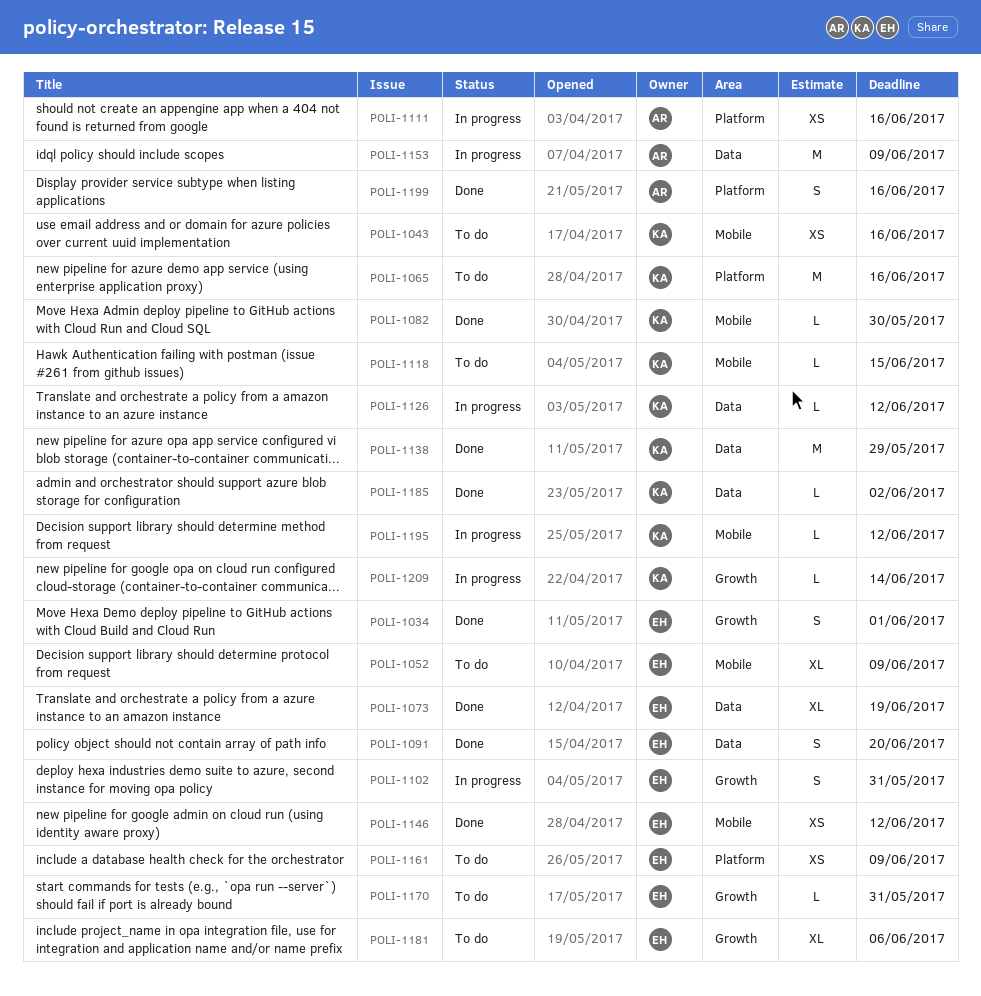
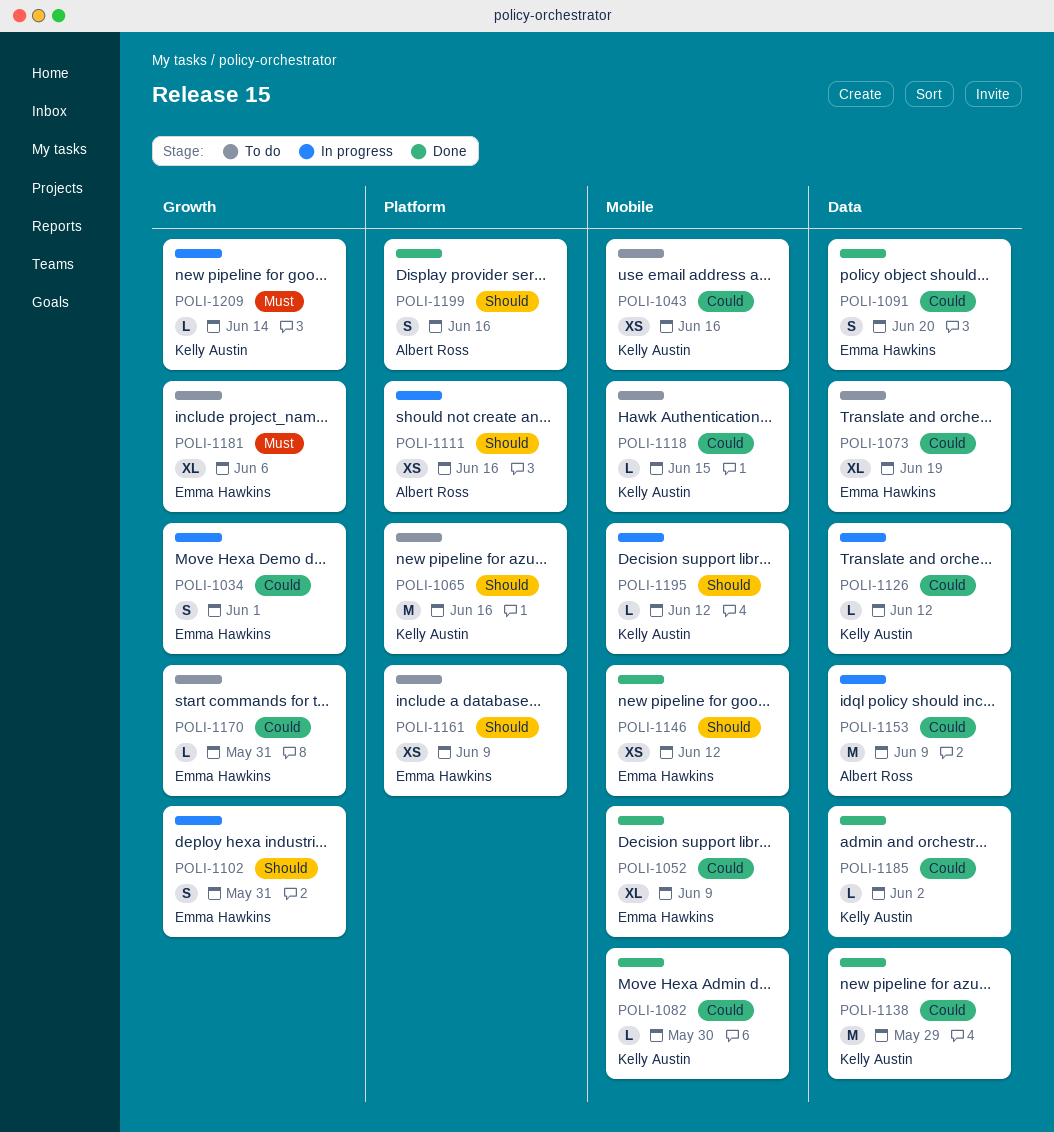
POLI-1034, status: Done -> In progress
POLI-1052, status: To do -> Done
POLI-1073, status: Done -> To do

